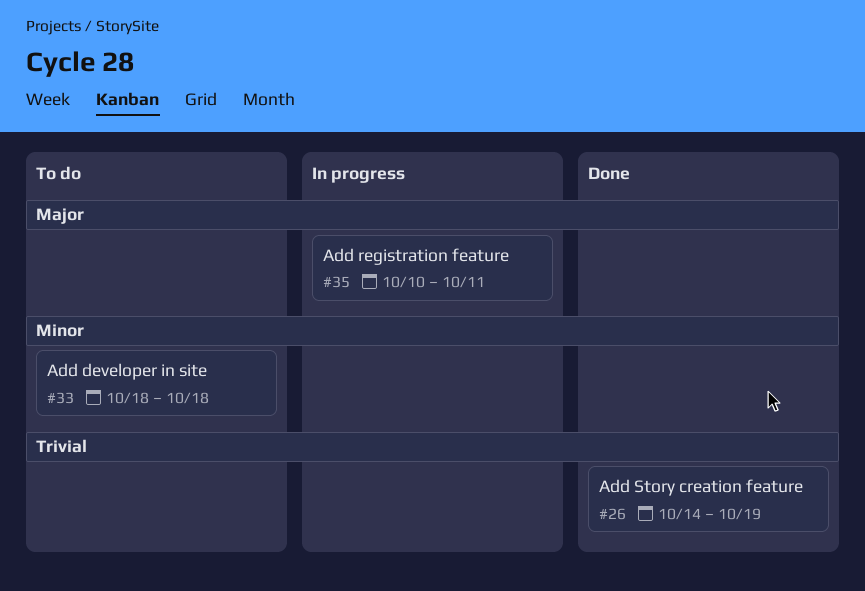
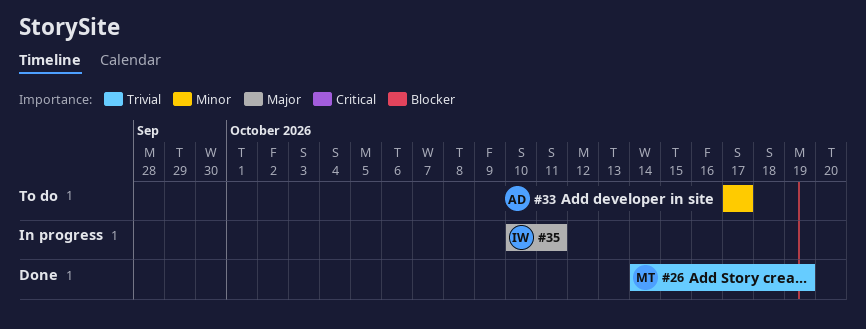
#33, start: Oct 18 -> Oct 17
#33, due: Oct 18 -> Oct 17

